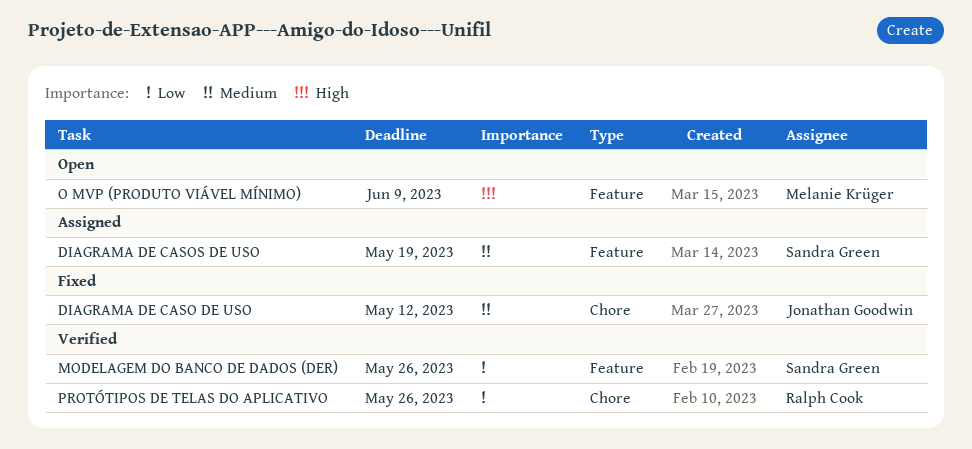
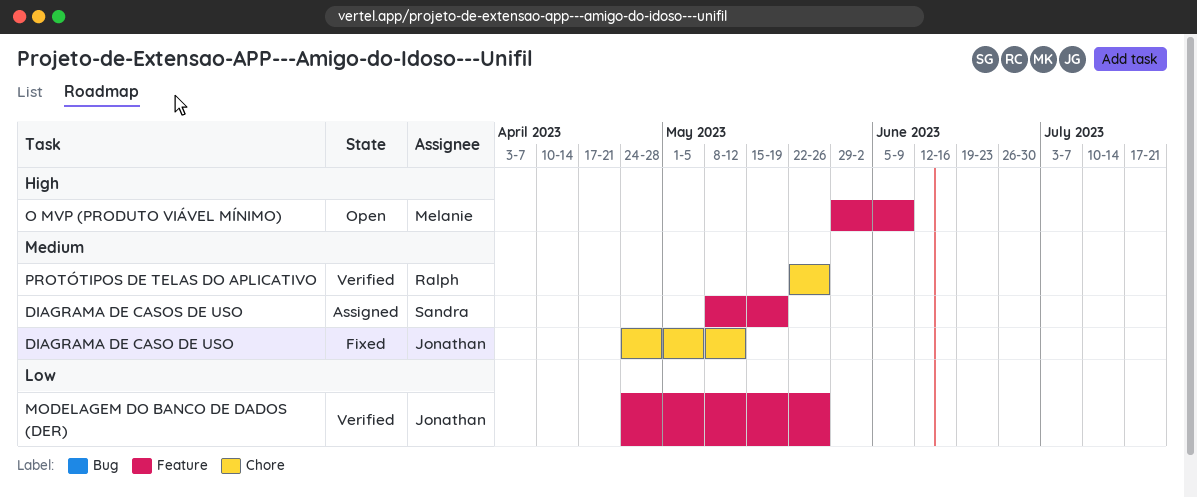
MODELAGEM DO BANCO DE DADOS (DER), owner: Sandra Green -> Jonathan Goodwin
PROTÓTIPOS DE TELAS DO APLICATIVO, priority: Low -> Medium

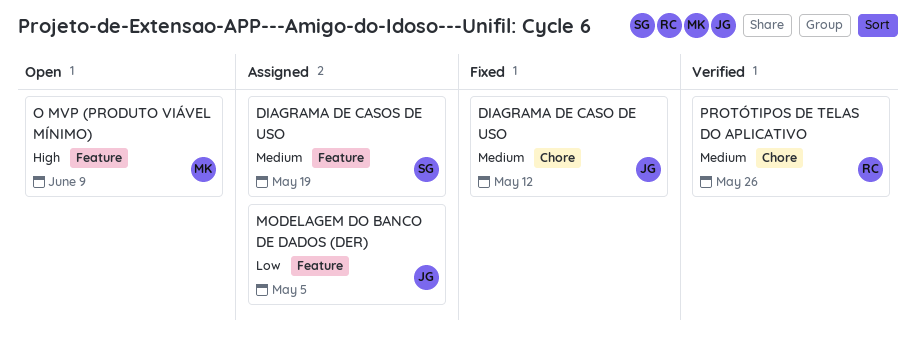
MODELAGEM DO BANCO DE DADOS (DER), status: Verified -> Assigned
MODELAGEM DO BANCO DE DADOS (DER), due: May 26 -> May 5

